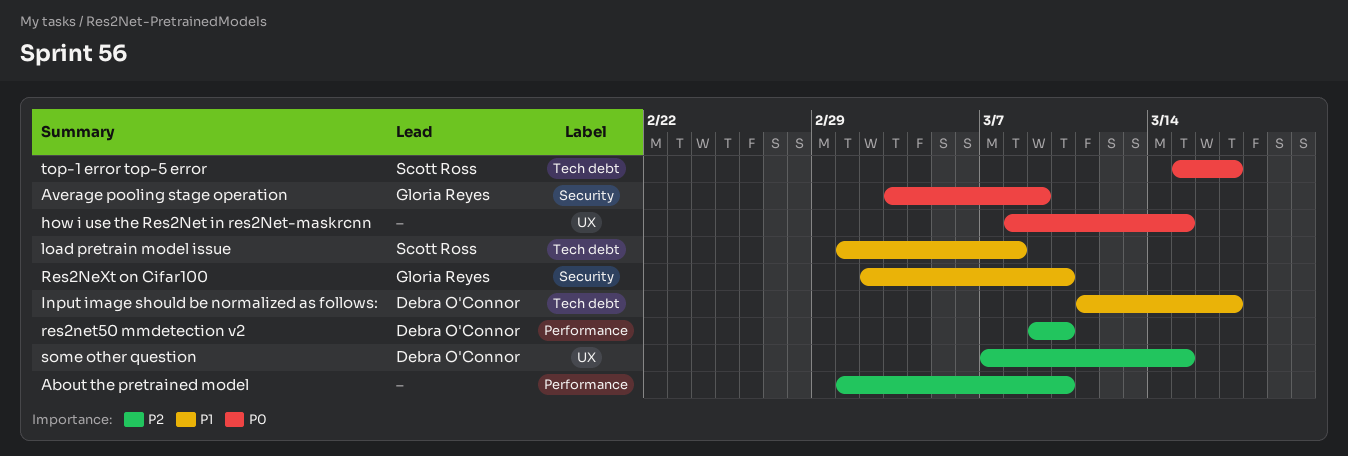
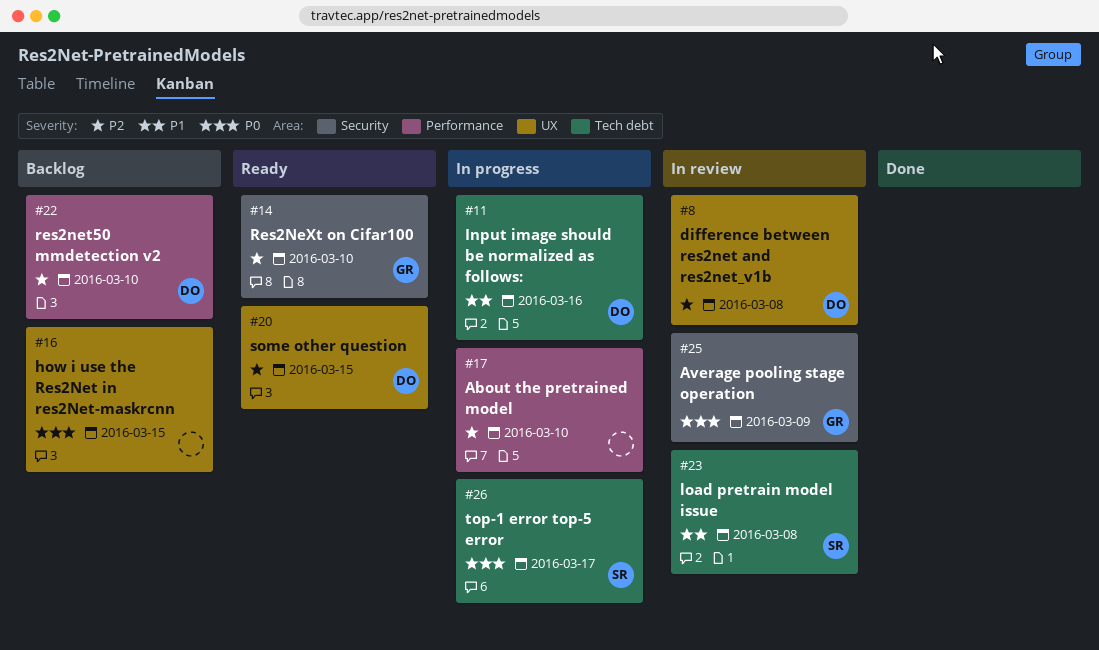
difference between res2net and res2net_v1b: none -> present
Input image should be normalized as follows:, due: Mar 17 -> Mar 16
Res2NeXt on Cifar100, priority: P1 -> P2

